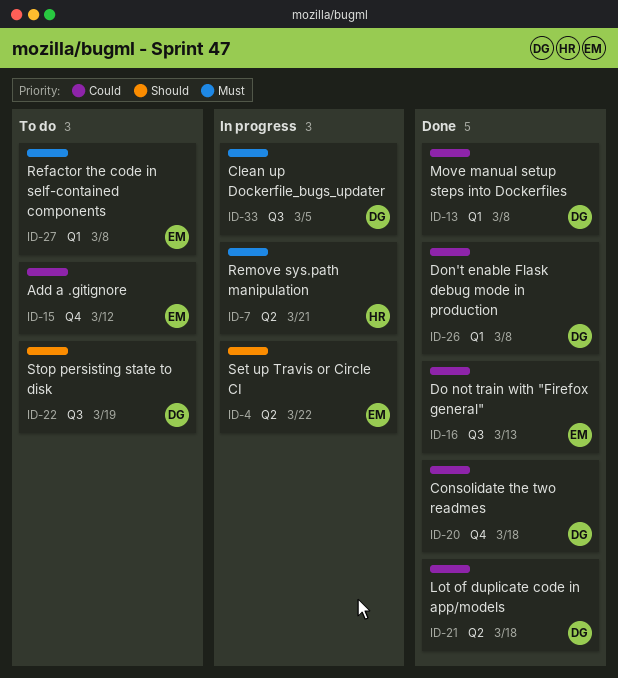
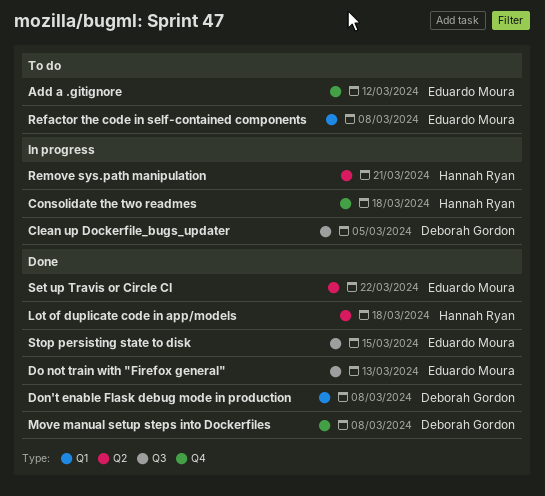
Consolidate the two readmes, status: Done -> In progress
Consolidate the two readmes, owner: Deborah Gordon -> Hannah Ryan
Lot of duplicate code in app/models, owner: Deborah Gordon -> Hannah Ryan
Move manual setup steps into Dockerfiles, label: Q1 -> Q4
Set up Travis or Circle CI, status: In progress -> Done
Stop persisting state to disk, status: To do -> Done
Stop persisting state to disk, owner: Deborah Gordon -> Eduardo Moura
Stop persisting state to disk, due: Mar 19 -> Mar 15

